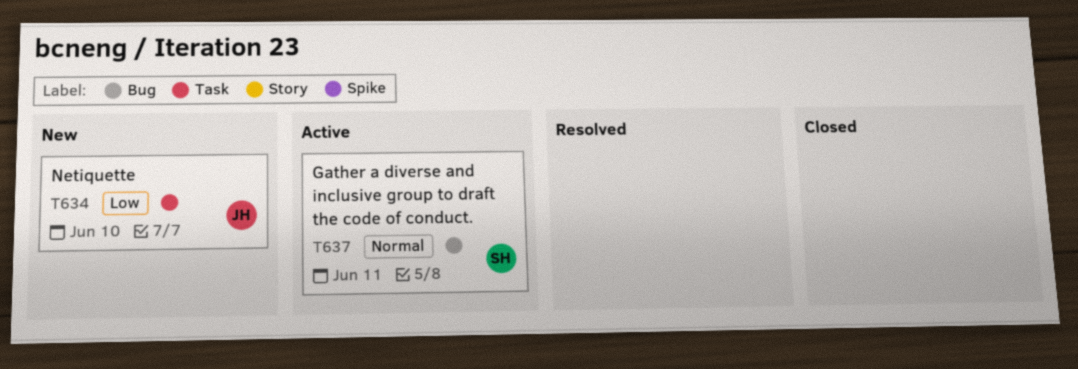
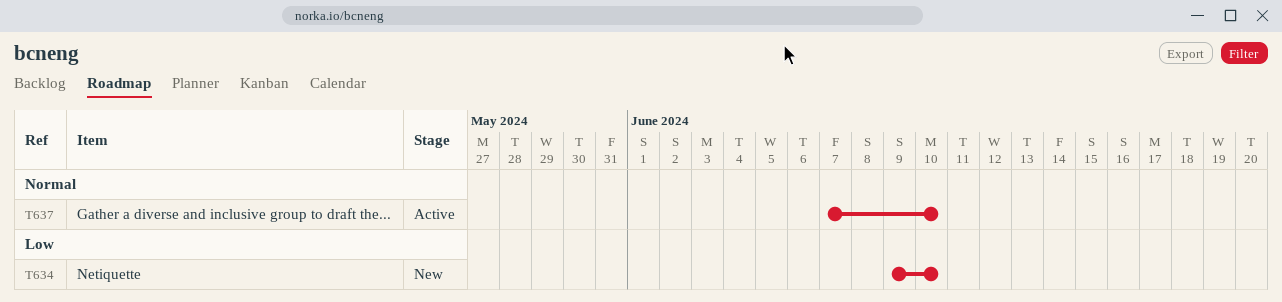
T637, due: Jun 11 -> Jun 10

